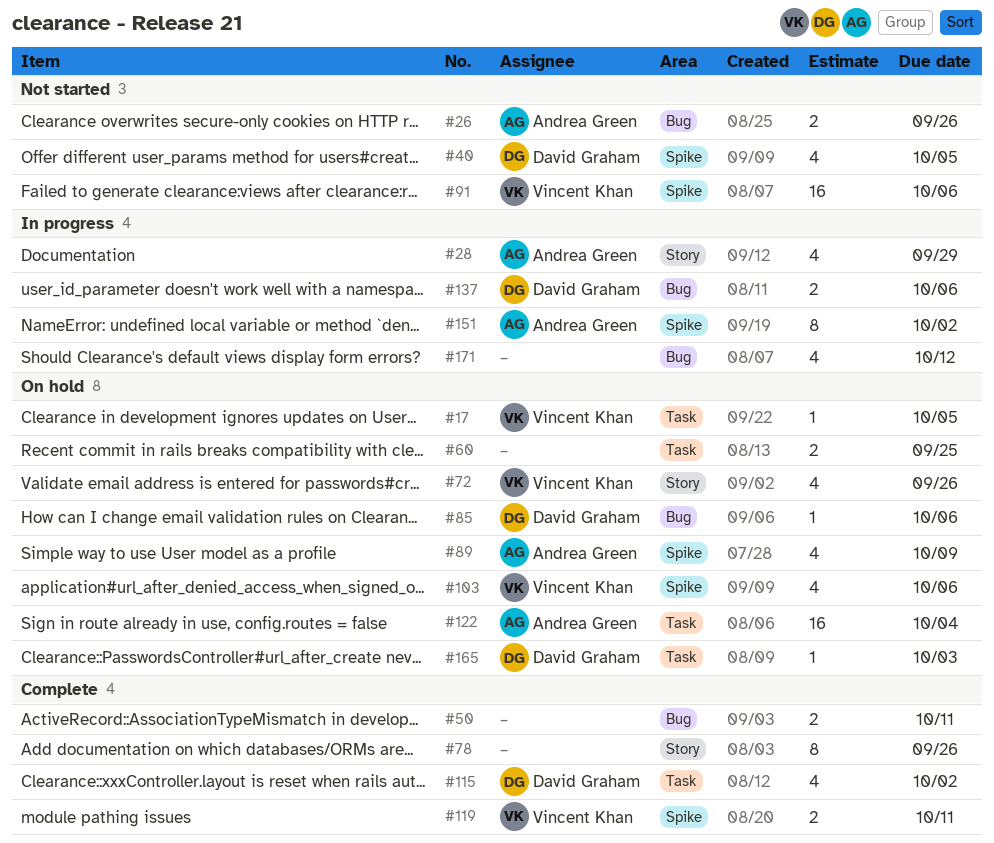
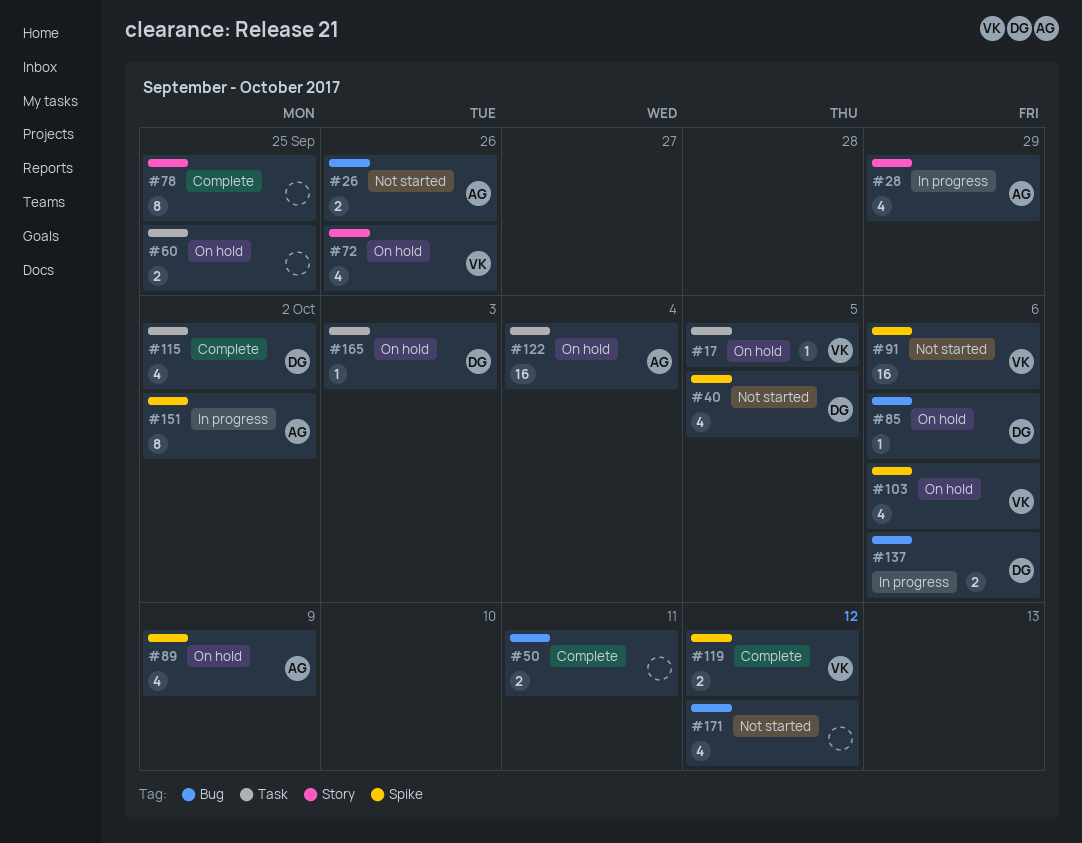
#78, due: Sep 26 -> Sep 25
#119, due: Oct 11 -> Oct 12
#171, status: In progress -> Not started

